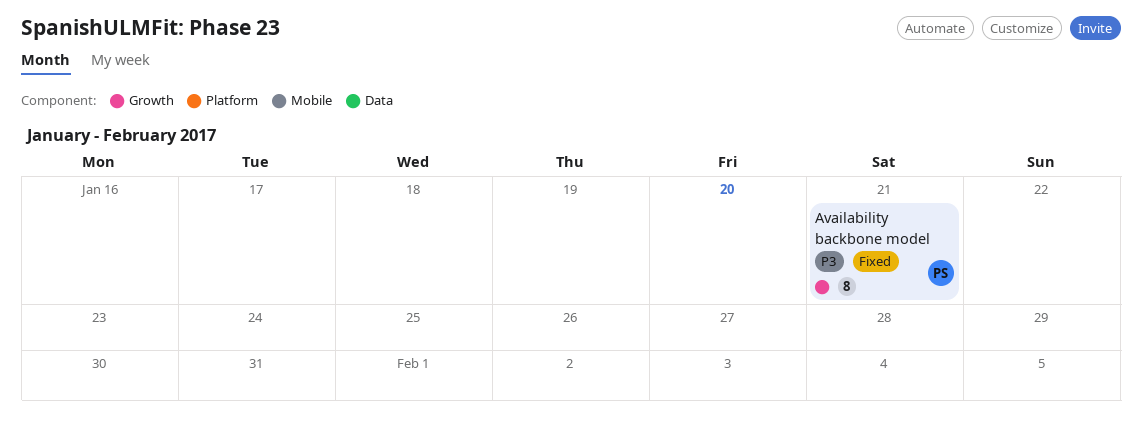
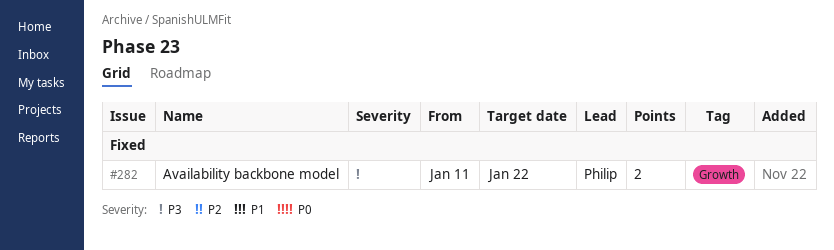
Availability backbone model, estimate: 8 -> 2
Availability backbone model, due: Jan 21 -> Jan 22

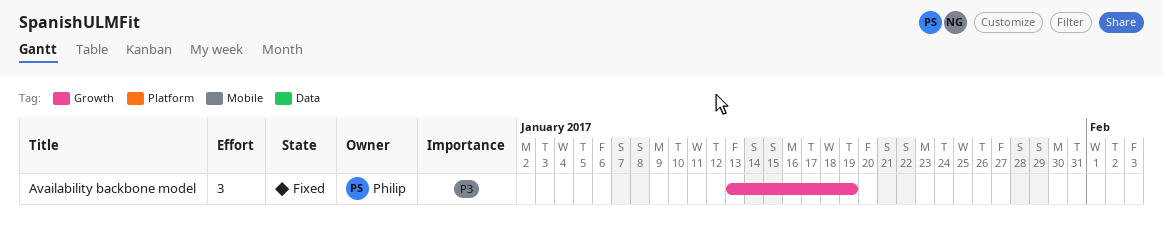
Availability backbone model, estimate: 2 -> 3
Availability backbone model, start: Jan 11 -> Jan 13
Availability backbone model, due: Jan 22 -> Jan 19

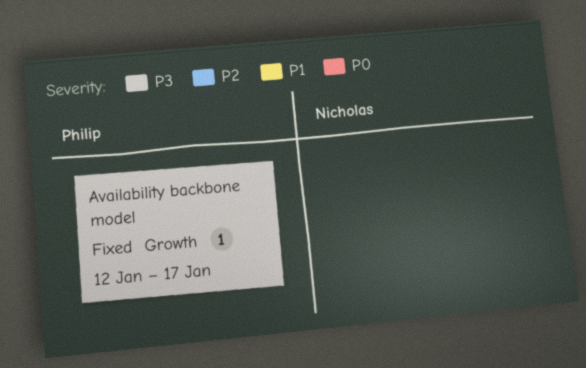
Availability backbone model, estimate: 3 -> 1
Availability backbone model, start: Jan 13 -> Jan 12
Availability backbone model, due: Jan 19 -> Jan 17

